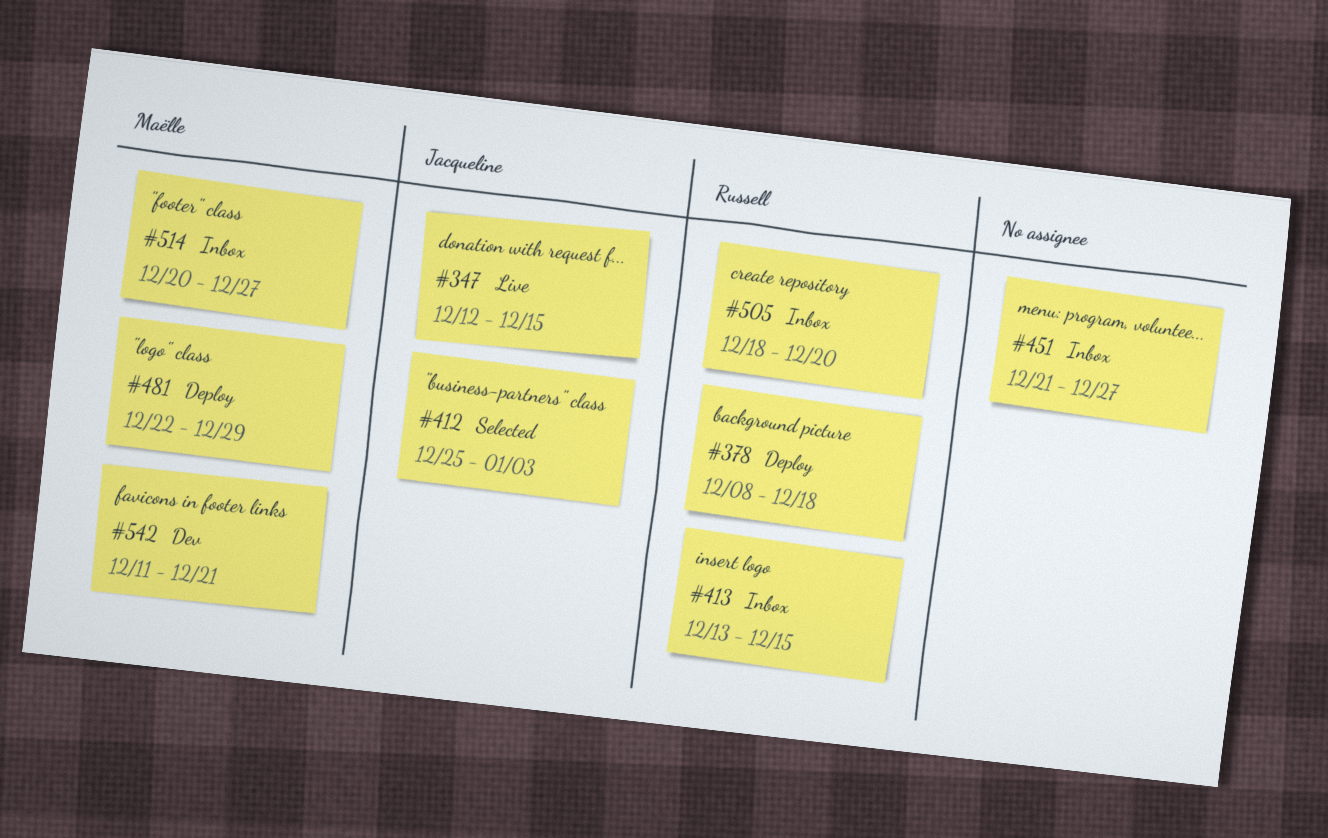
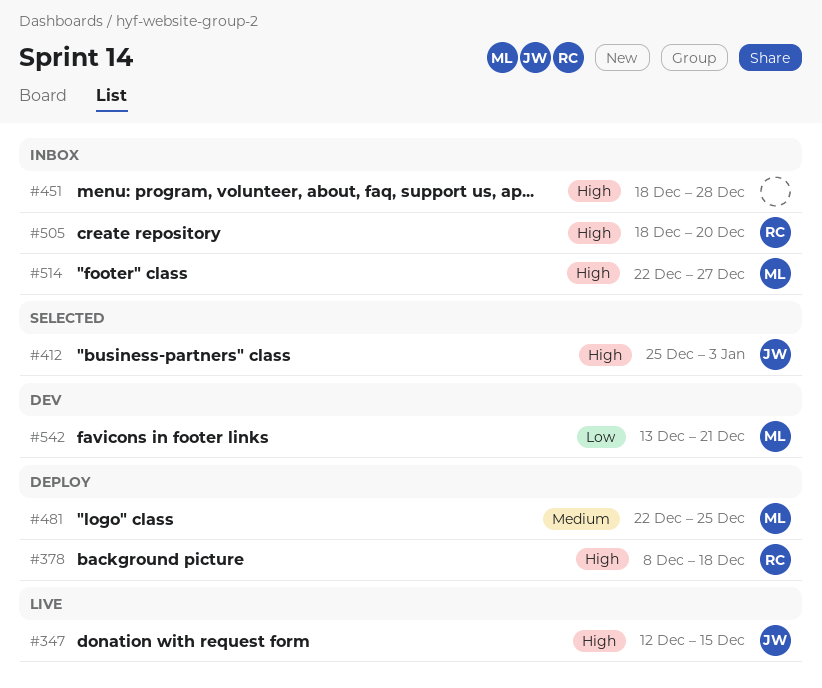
#413: present -> none
#451, start: Dec 21 -> Dec 18
#451, due: Dec 27 -> Dec 28
#481, due: Dec 29 -> Dec 25
#514, start: Dec 20 -> Dec 22
#542, start: Dec 11 -> Dec 13

